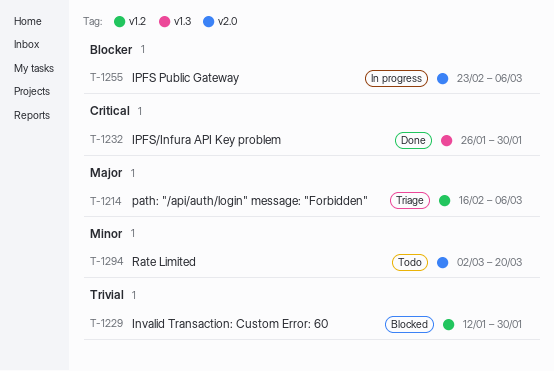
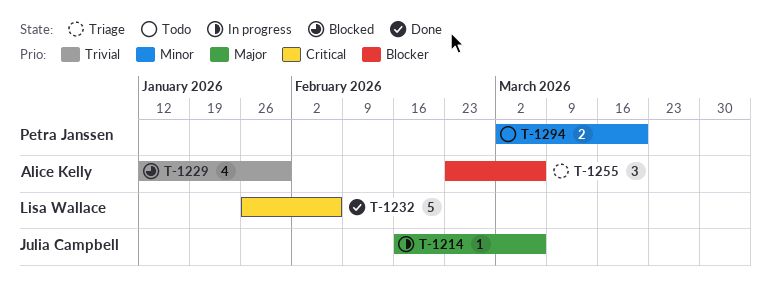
T-1214, status: Triage -> In progress
T-1232, due: Jan 30 -> Feb 6
T-1255, status: In progress -> Triage

